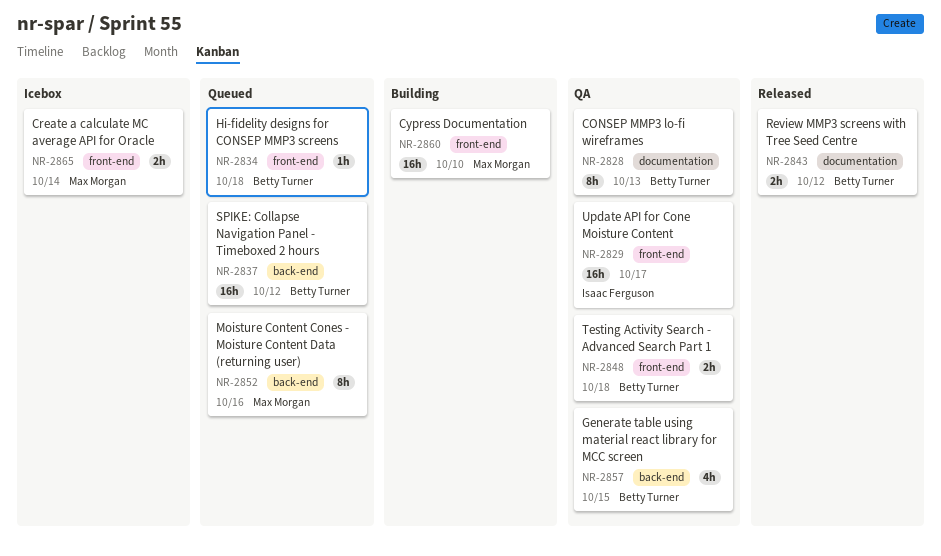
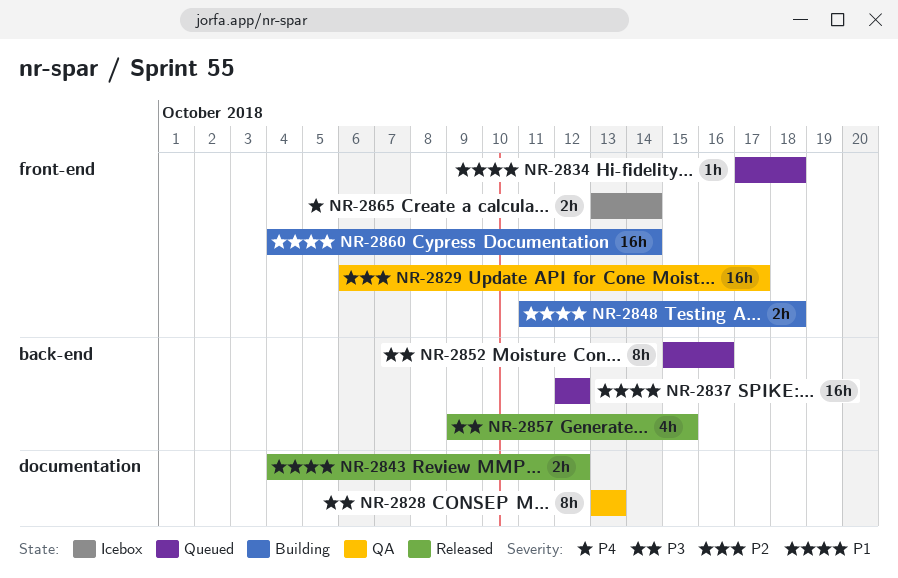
NR-2848, status: QA -> Building
NR-2857, status: QA -> Released
NR-2860, due: Oct 10 -> Oct 14

